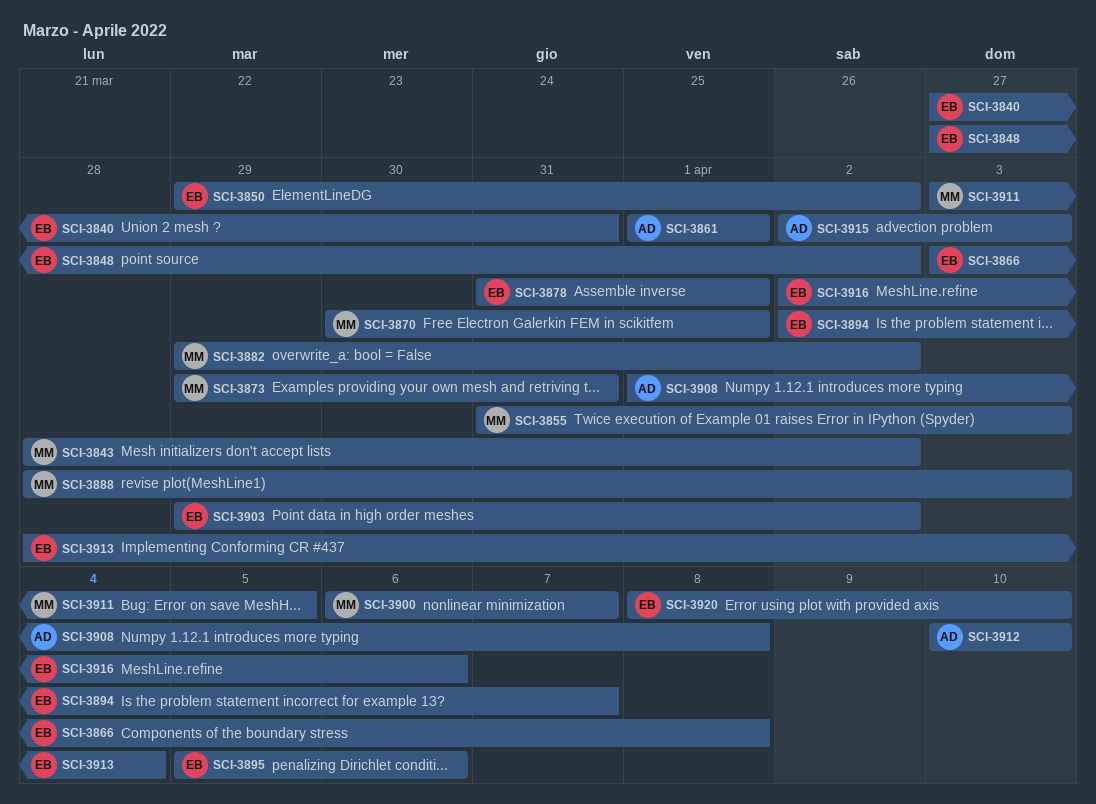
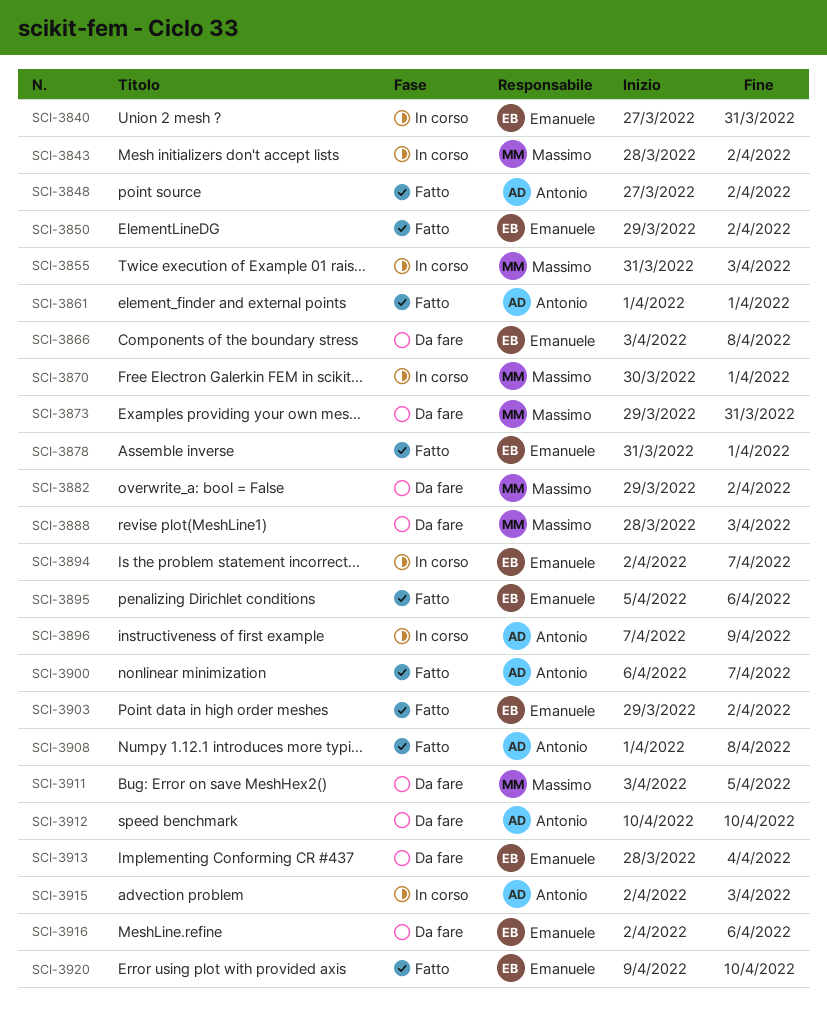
SCI-3848, owner: Emanuele -> Antonio
SCI-3896: none -> present
SCI-3900, owner: Massimo -> Antonio
SCI-3920, start: Apr 8 -> Apr 9

